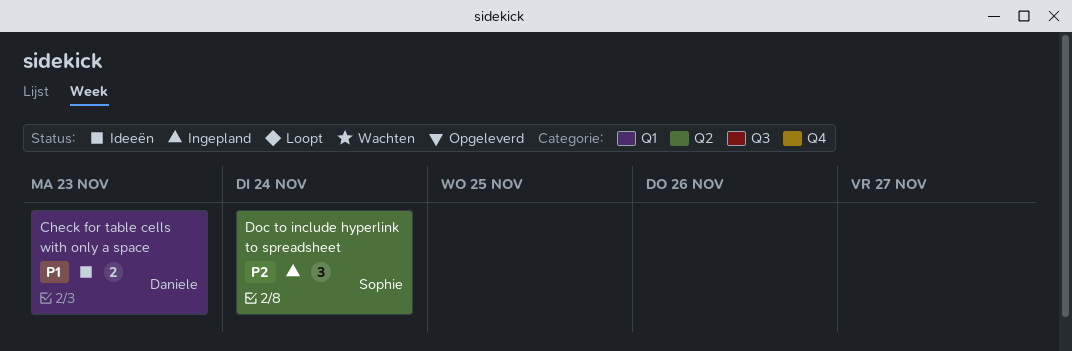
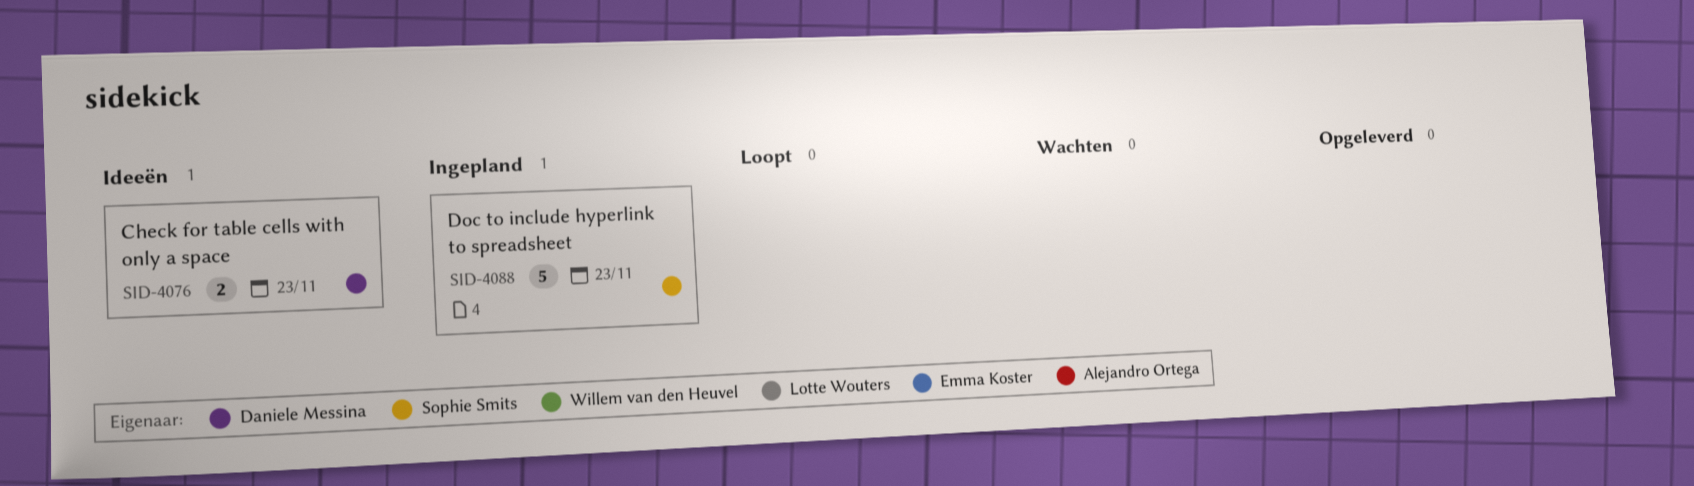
Doc to include hyperlink to spreadsheet, estimate: 3 -> 5
Doc to include hyperlink to spreadsheet, due: Nov 24 -> Nov 23

